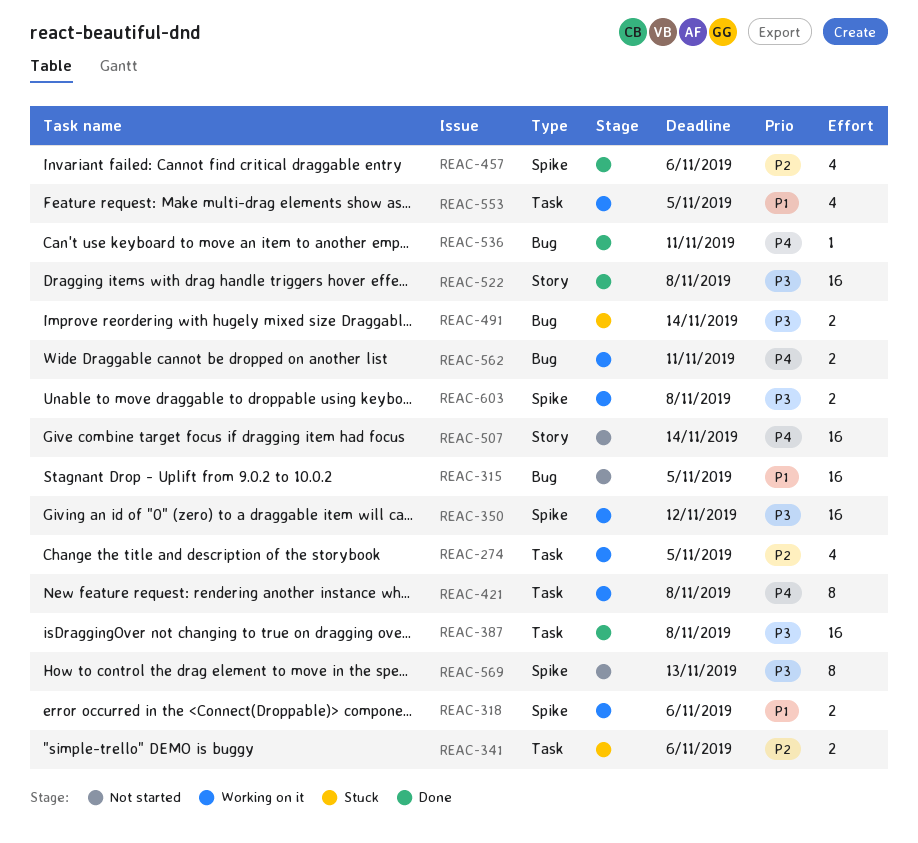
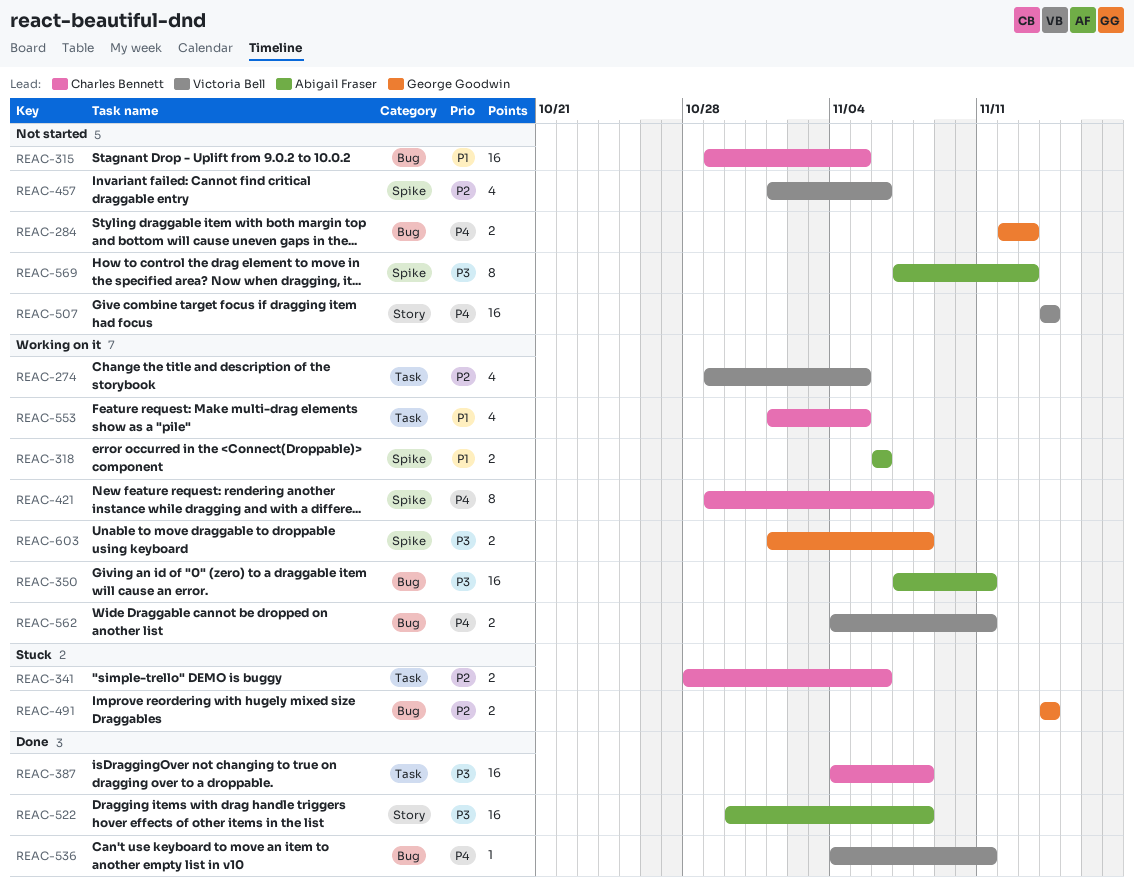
REAC-284: none -> present
REAC-350, label: Spike -> Bug
REAC-350, due: Nov 12 -> Nov 11
REAC-421, label: Task -> Spike
REAC-457, status: Done -> Not started
REAC-491, priority: P3 -> P2

